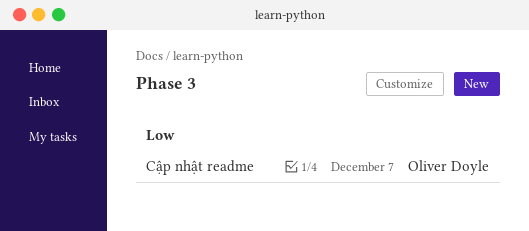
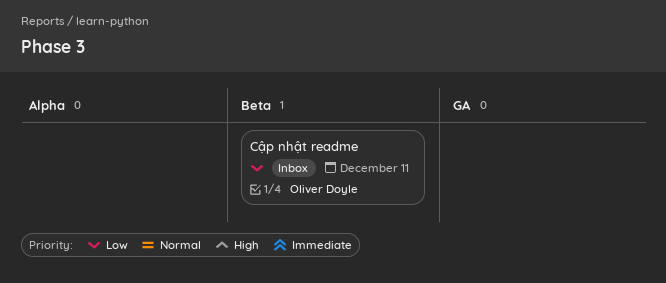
Cập nhật readme, due: Dec 7 -> Dec 11

